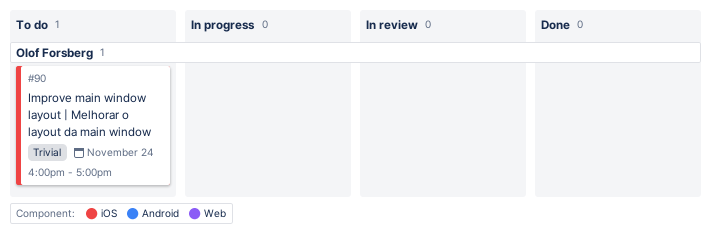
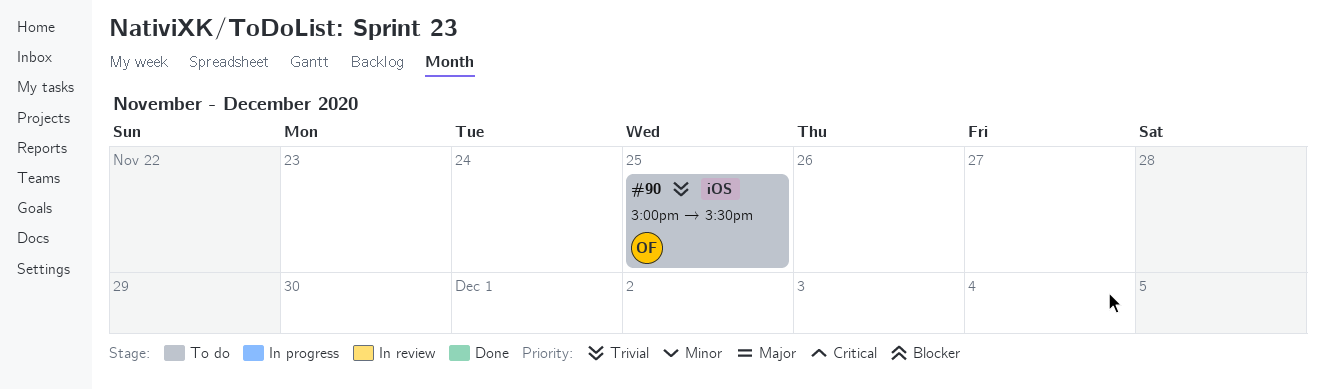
#90, day: Nov 24 -> Nov 25
#90, begins: 16:00 -> 15:00
#90, ends: 17:00 -> 15:30

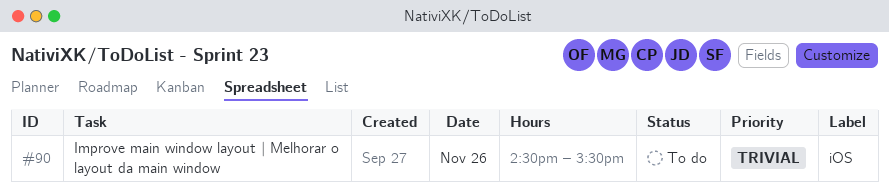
#90, day: Nov 25 -> Nov 26
#90, begins: 15:00 -> 14:30

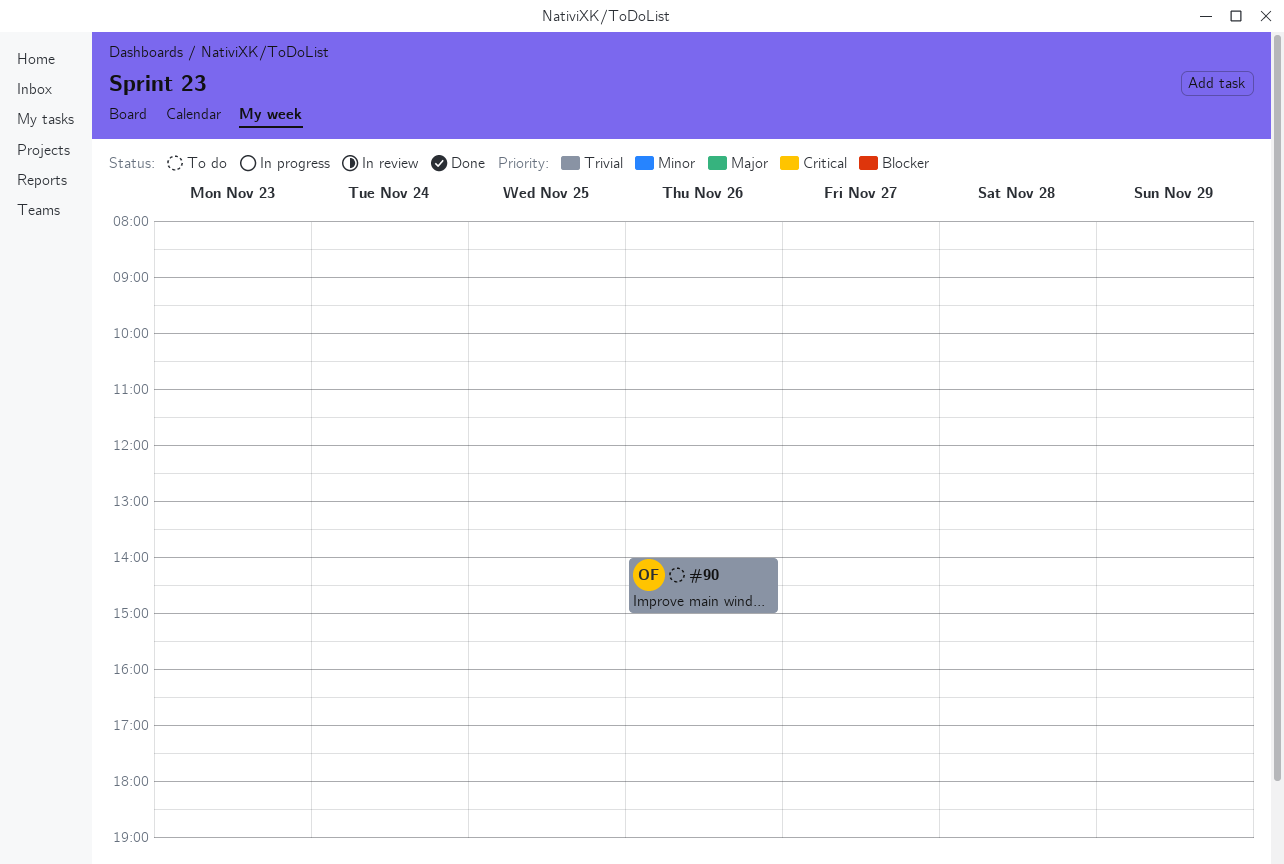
#90, begins: 14:30 -> 14:00
#90, ends: 15:30 -> 15:00

